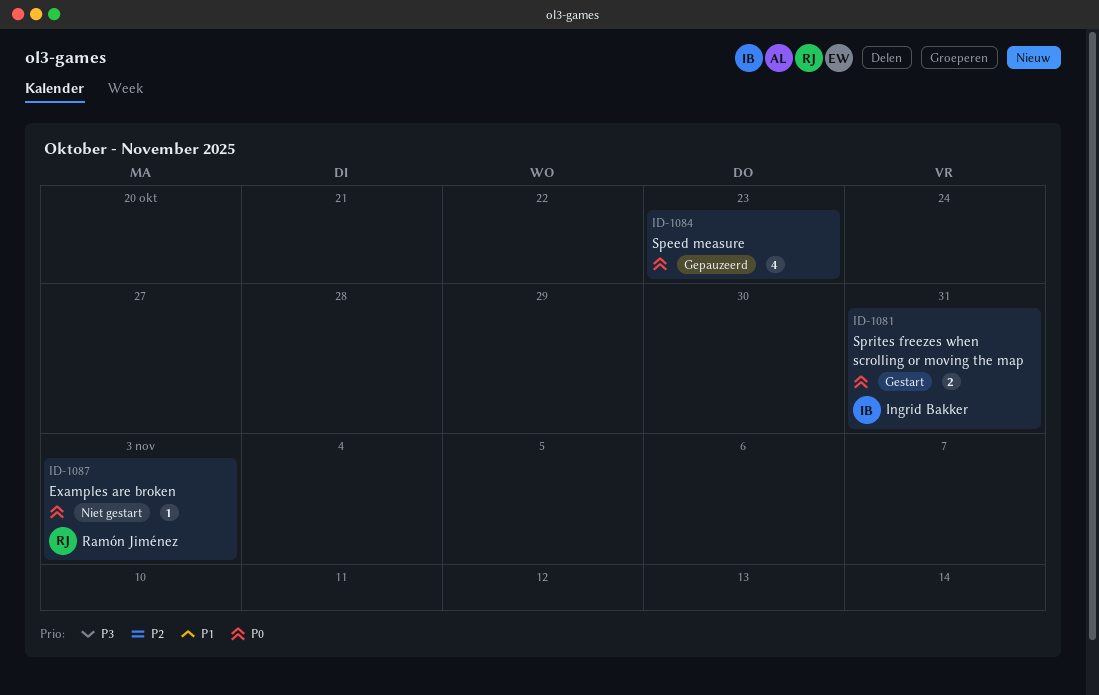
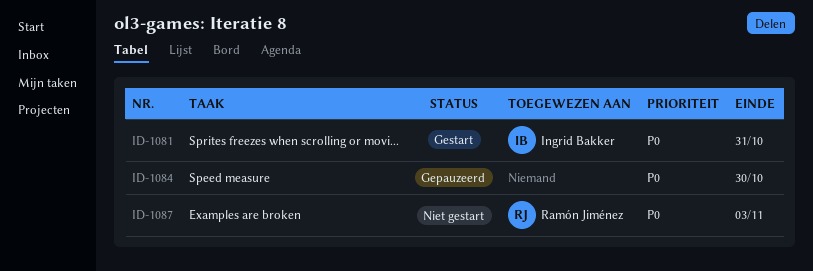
ID-1084, due: Oct 23 -> Oct 30

